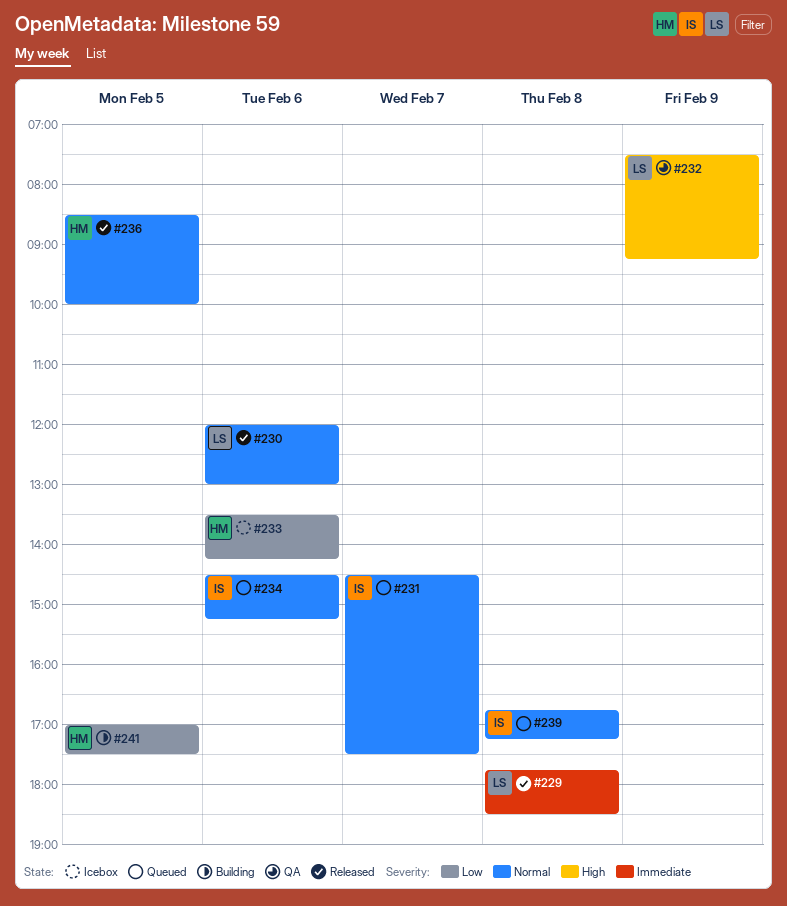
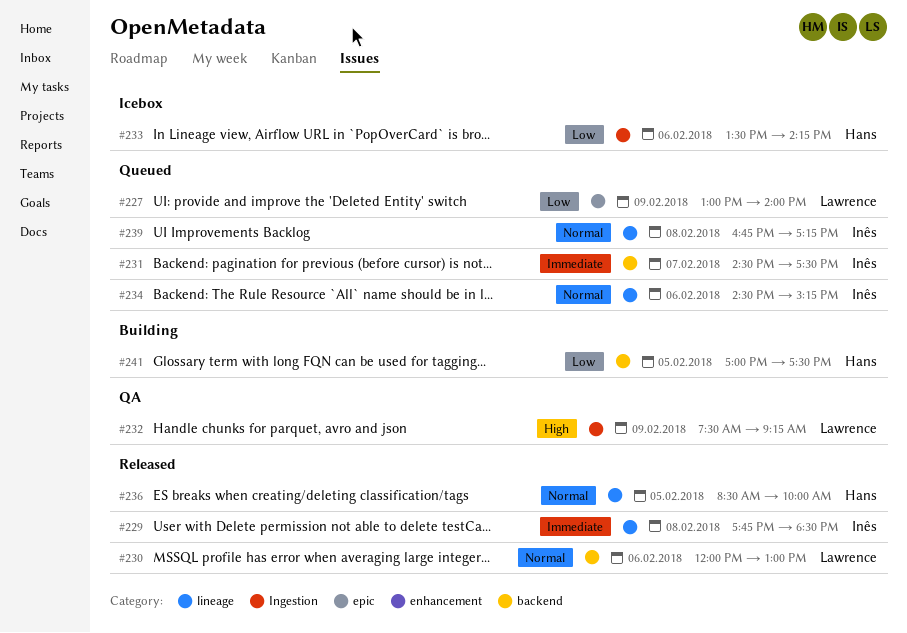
#227: none -> present
#229, owner: Lawrence -> Inês
#231, priority: Normal -> Immediate

